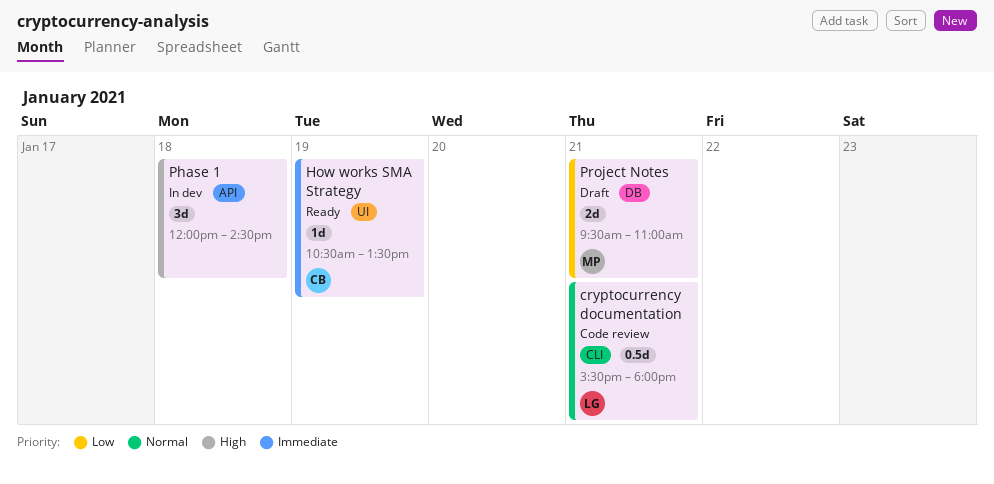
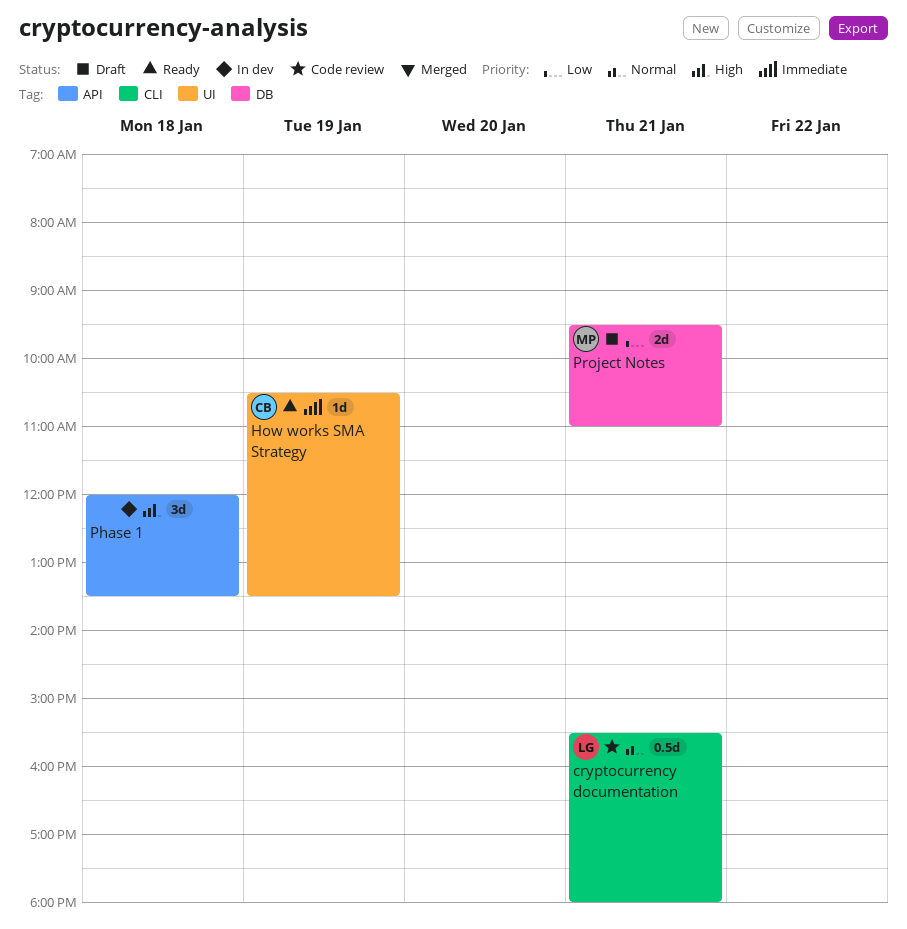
Phase 1, ends: 14:30 -> 13:30

